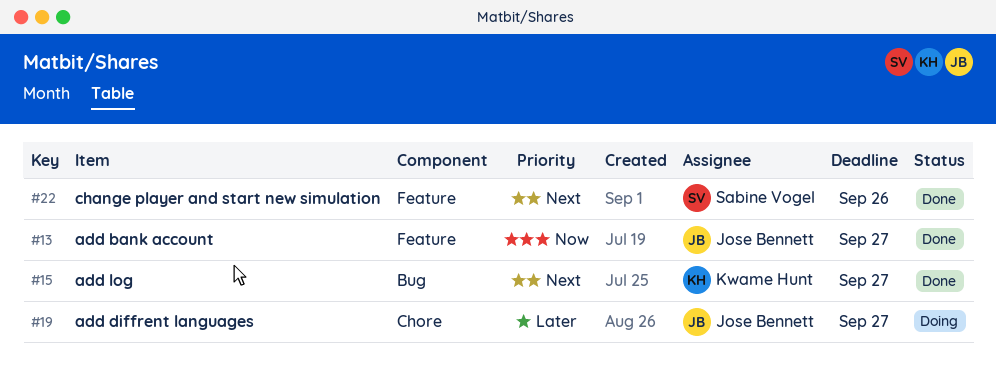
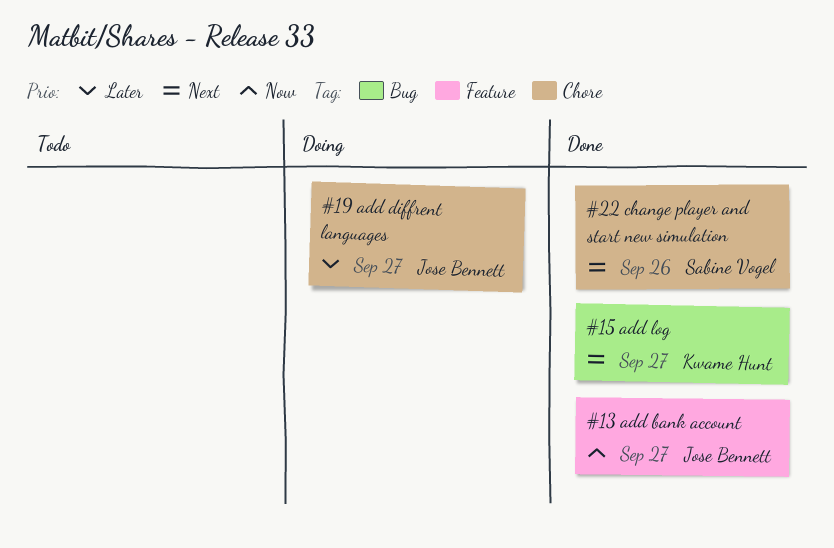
#22, label: Feature -> Chore

